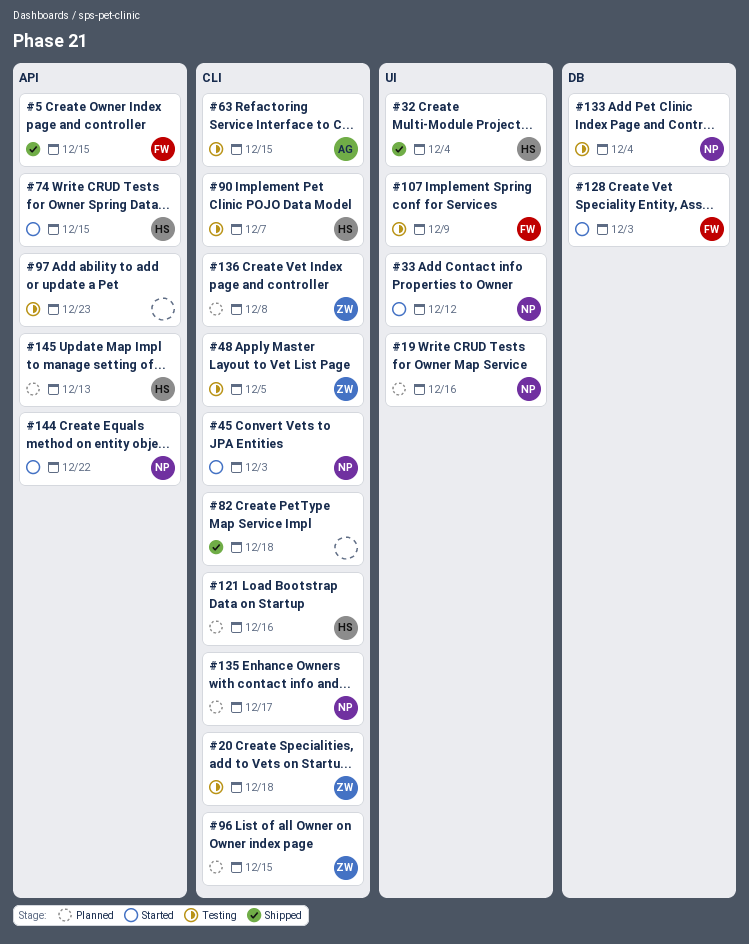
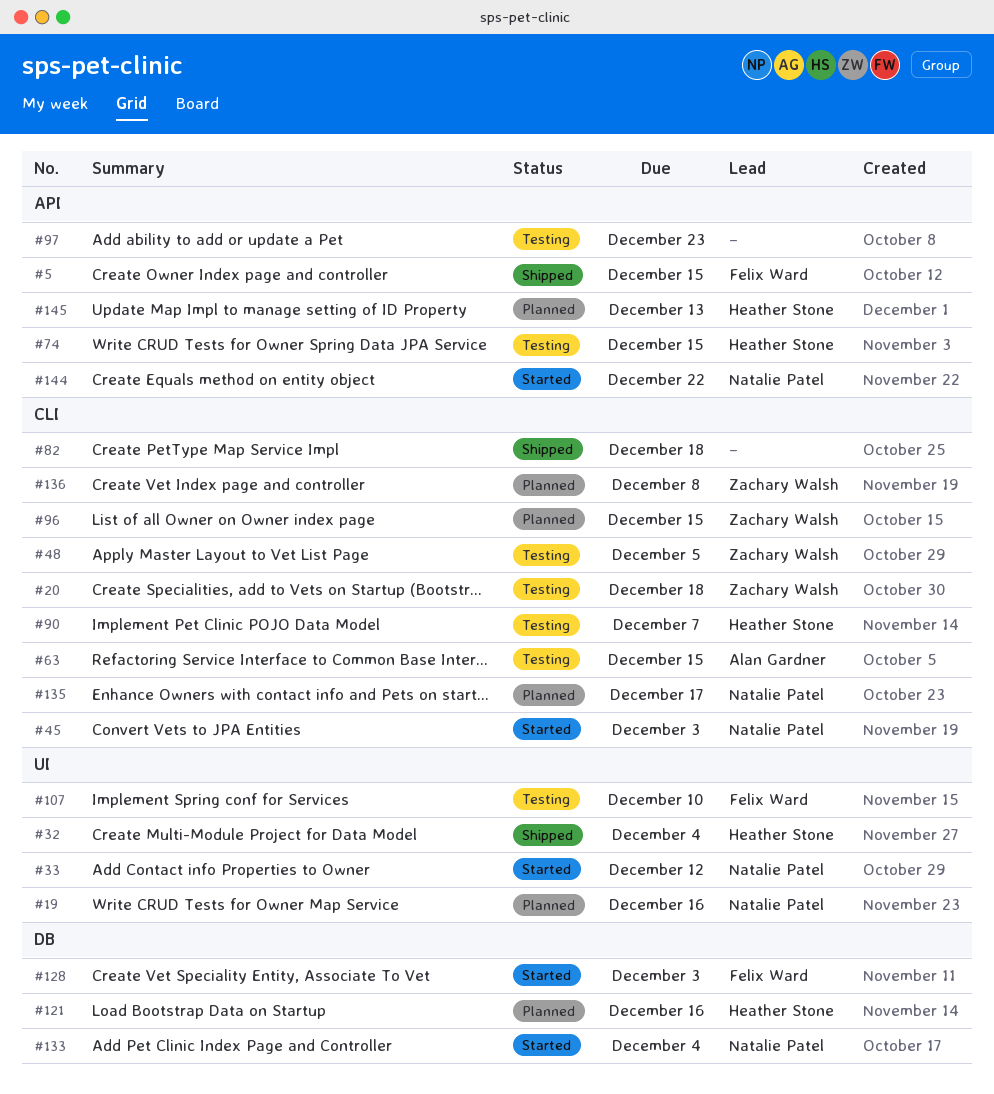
#74, status: Started -> Testing
#107, due: Dec 9 -> Dec 10
#121, label: CLI -> DB
#133, status: Testing -> Started

